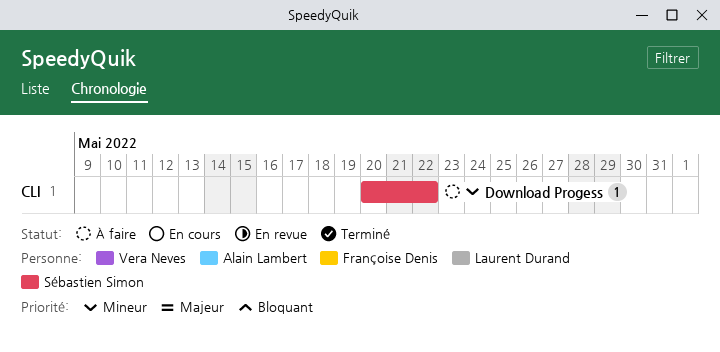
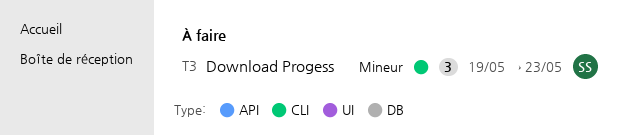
Download Progess, estimate: 1 -> 3
Download Progess, start: May 20 -> May 19
Download Progess, due: May 22 -> May 23

